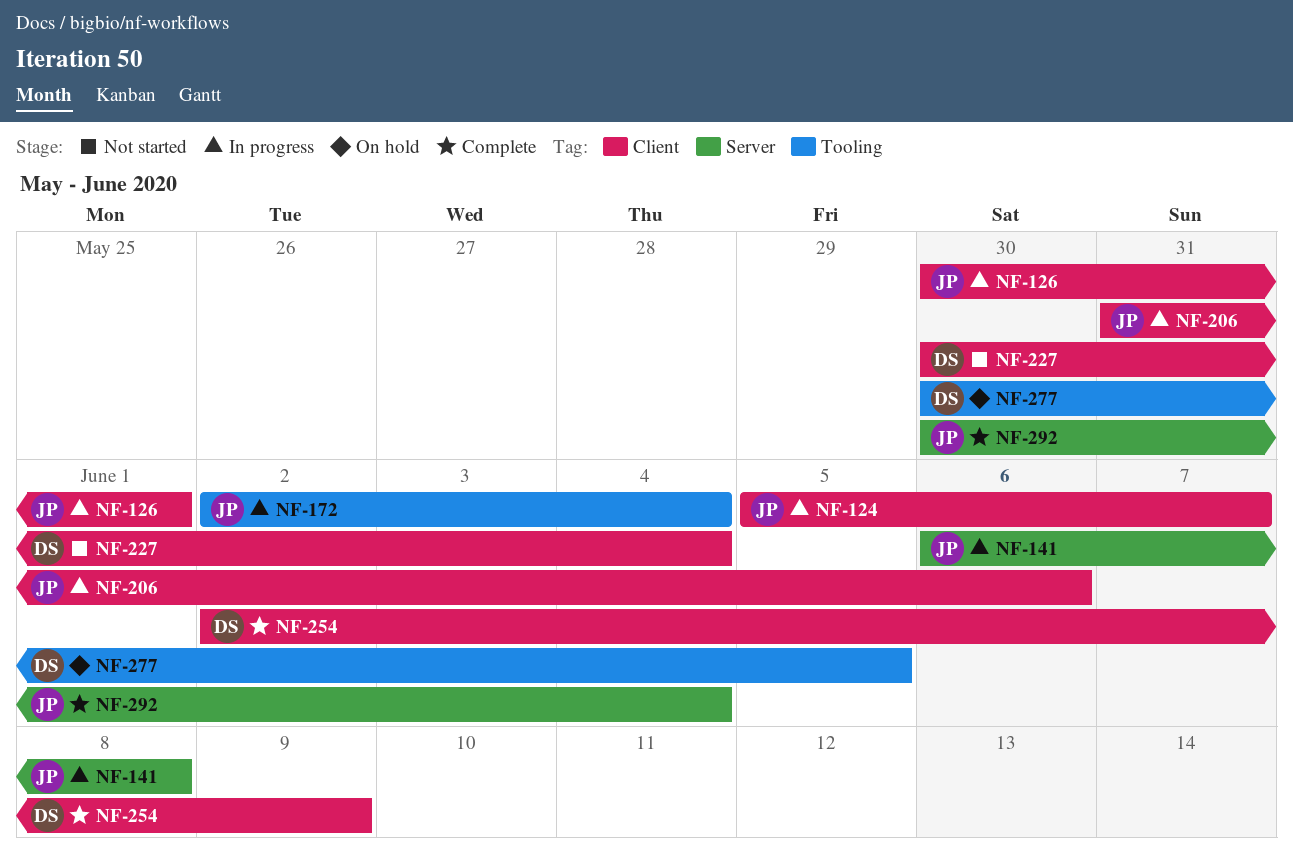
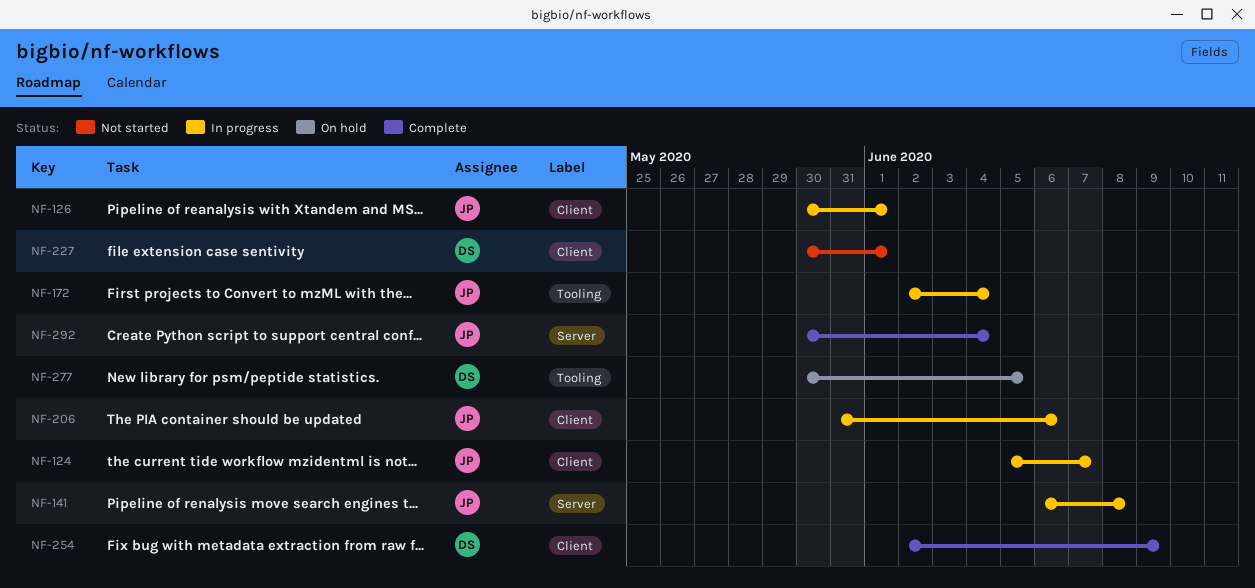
NF-227, due: Jun 4 -> Jun 1

